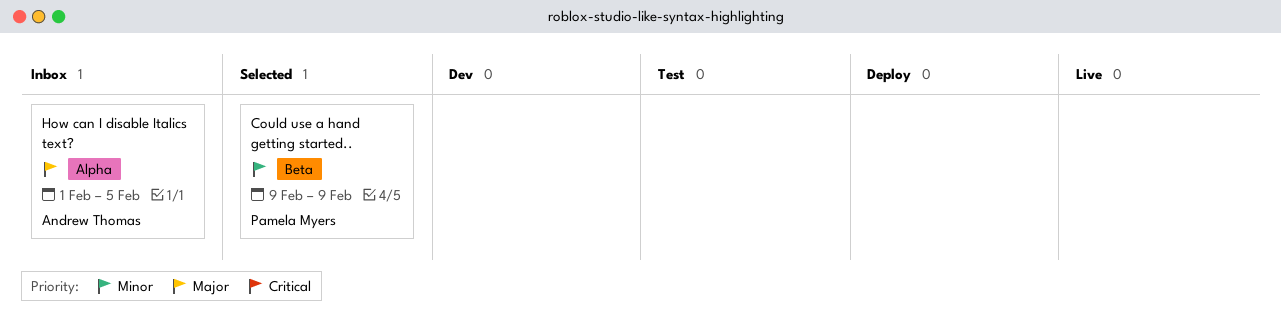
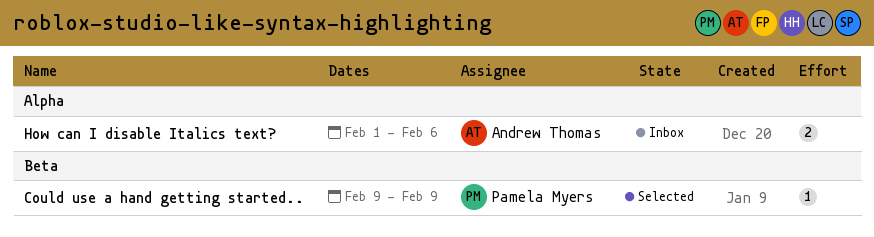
How can I disable Italics text?, due: Feb 5 -> Feb 6

